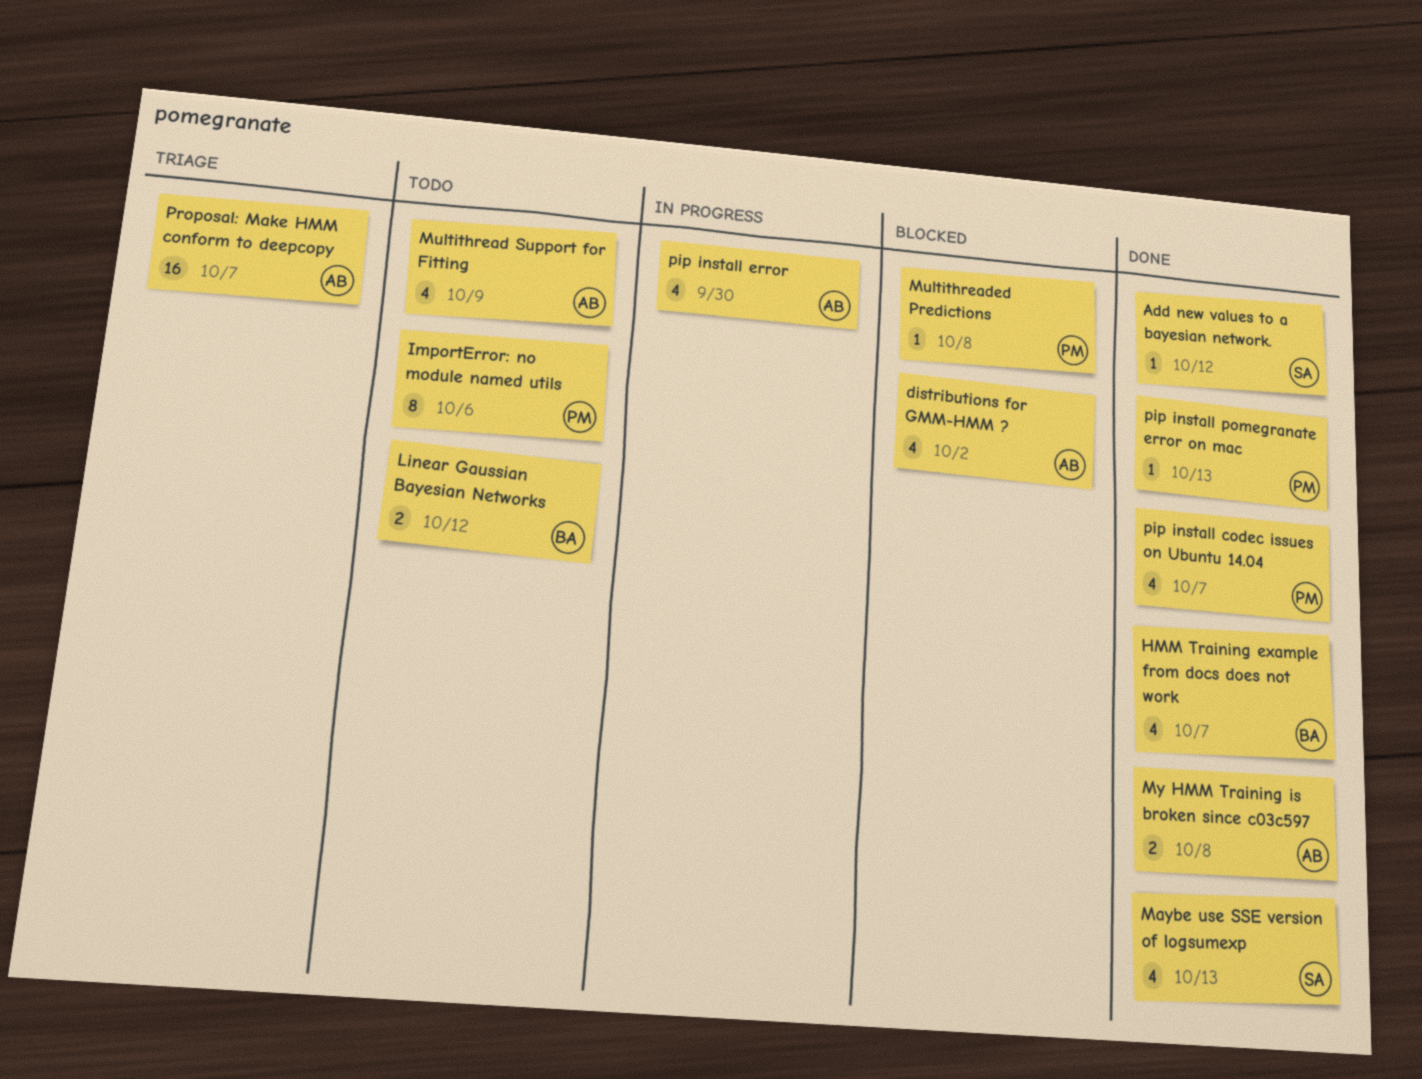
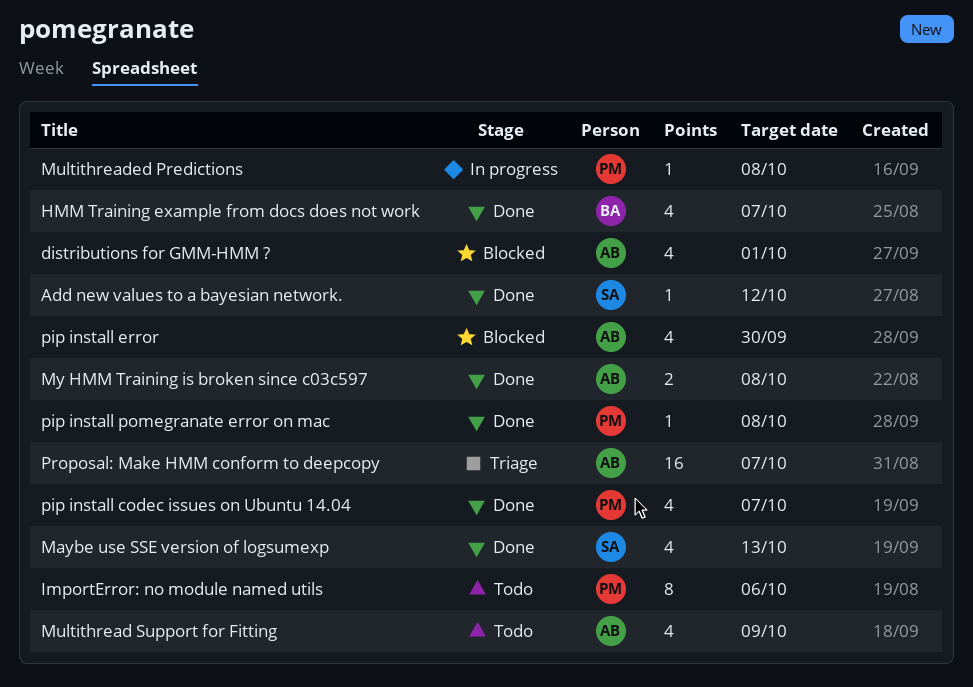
distributions for GMM-HMM ?, due: Oct 2 -> Oct 1
Linear Gaussian Bayesian Networks: present -> none
Multithreaded Predictions, status: Blocked -> In progress
pip install error, status: In progress -> Blocked
pip install pomegranate error on mac, due: Oct 13 -> Oct 8

